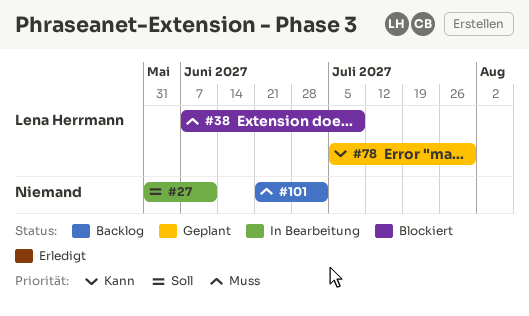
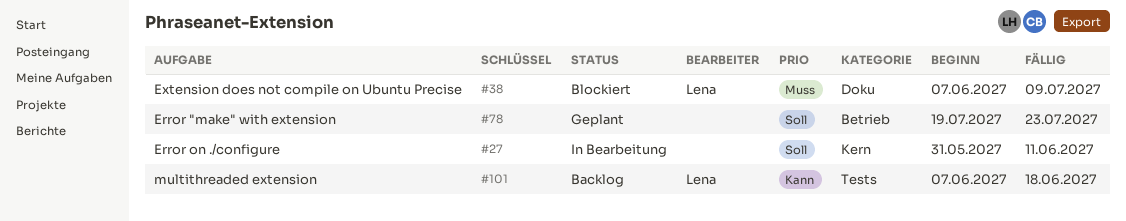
#78, owner: Lena Herrmann -> none
#78, priority: Kann -> Soll
#78, start: Jul 5 -> Jul 19
#78, due: Jul 30 -> Jul 23
#101, owner: none -> Lena Herrmann
#101, priority: Muss -> Kann
#101, start: Jun 21 -> Jun 7
#101, due: Jul 2 -> Jun 18

